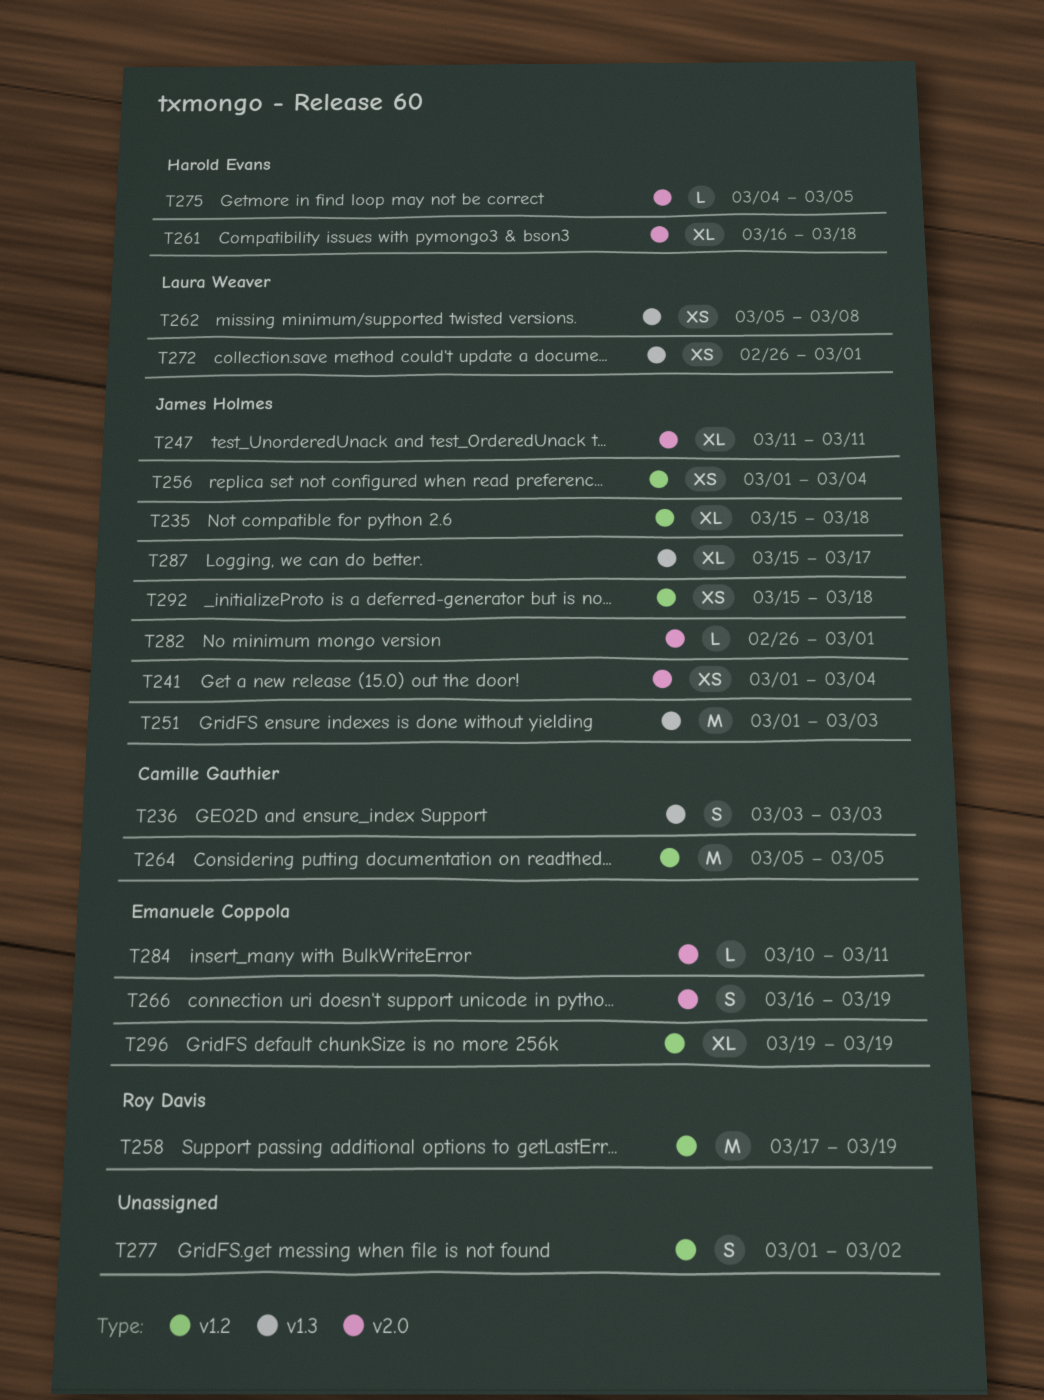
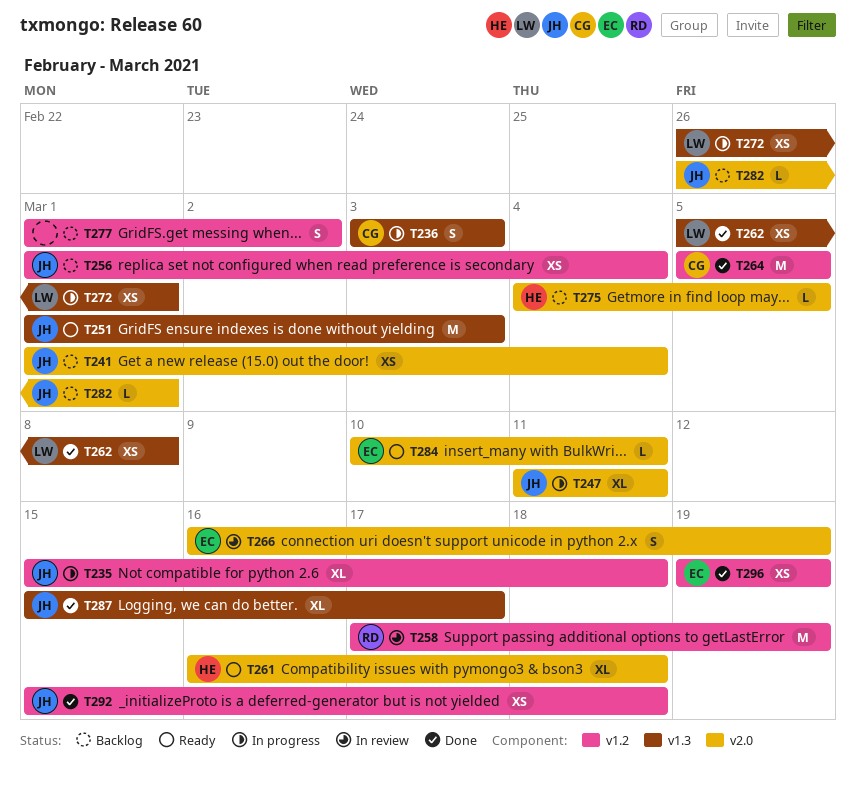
T296, estimate: XL -> XS

